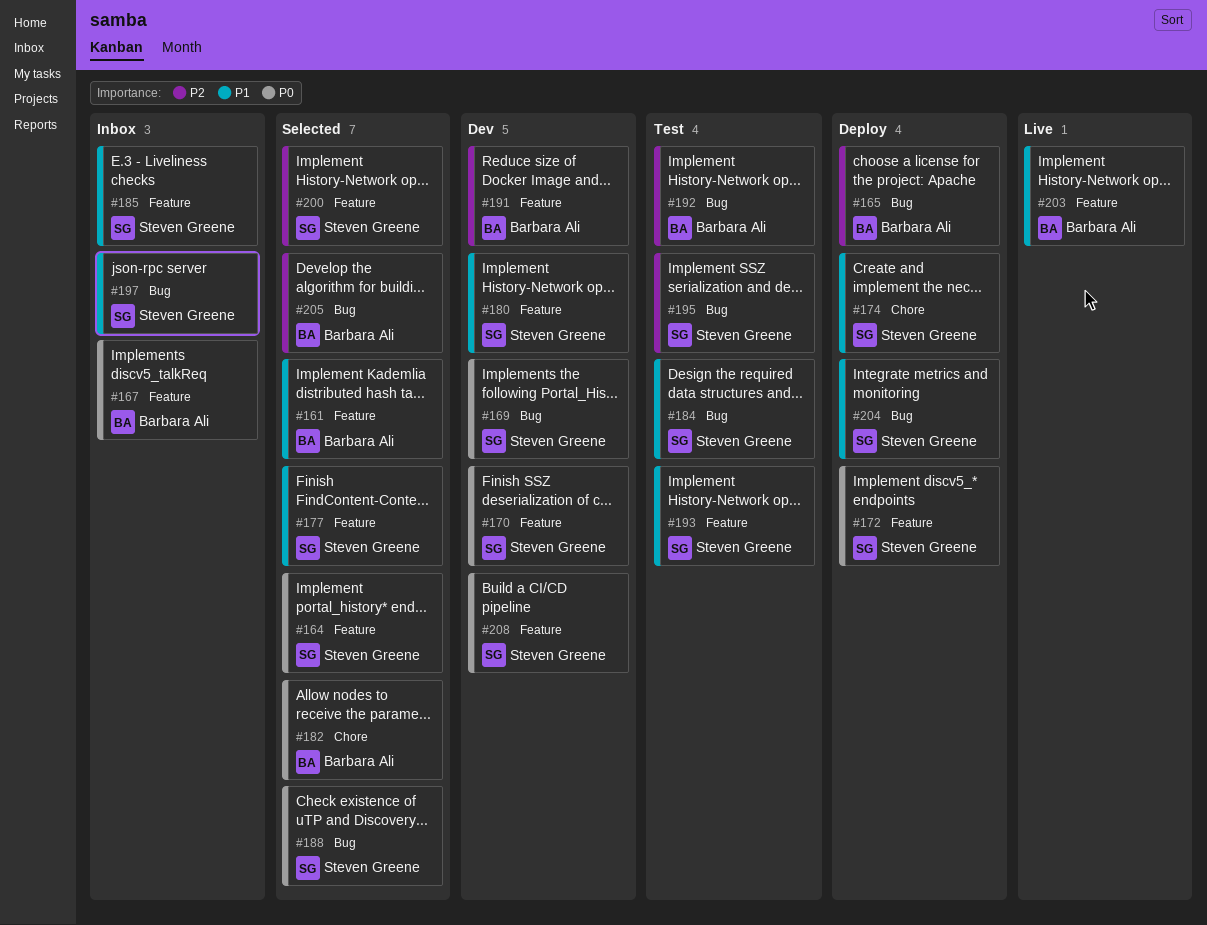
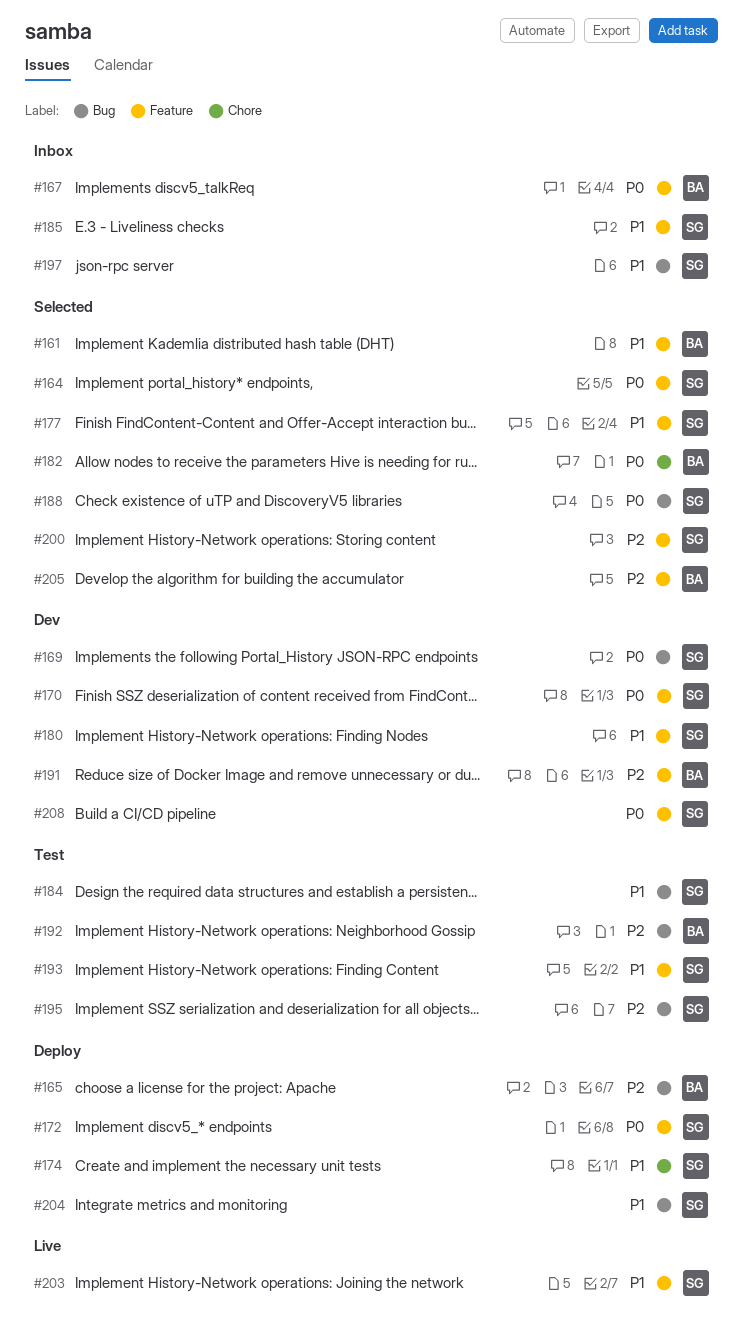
#203, owner: Barbara Ali -> Steven Greene
#205, label: Bug -> Feature

